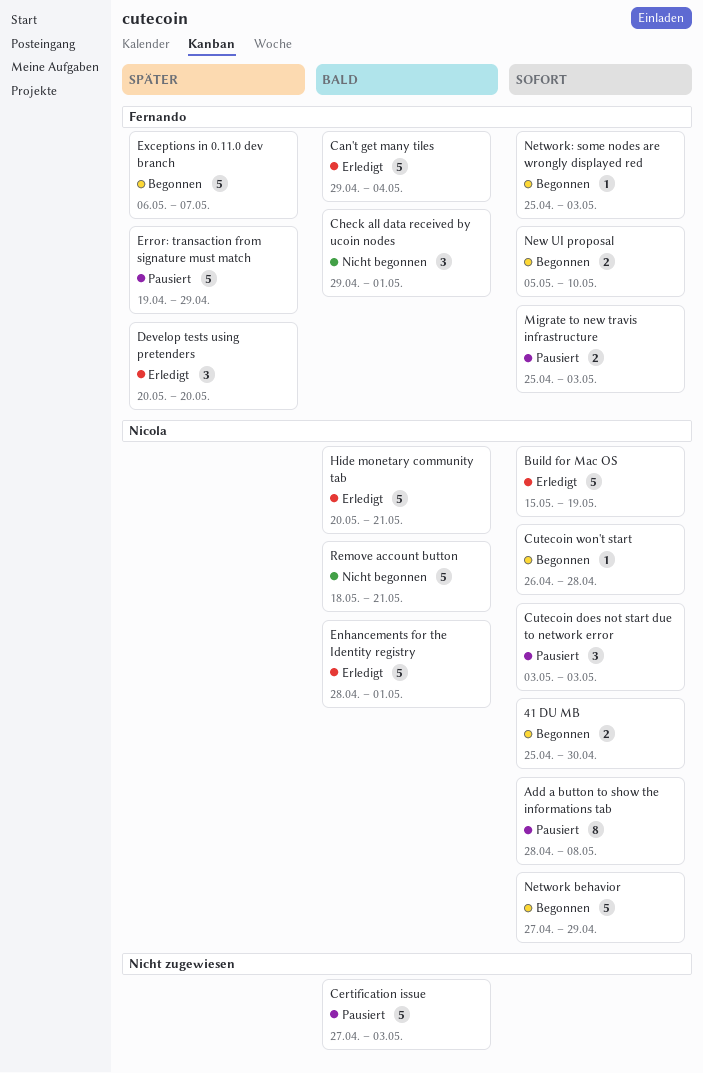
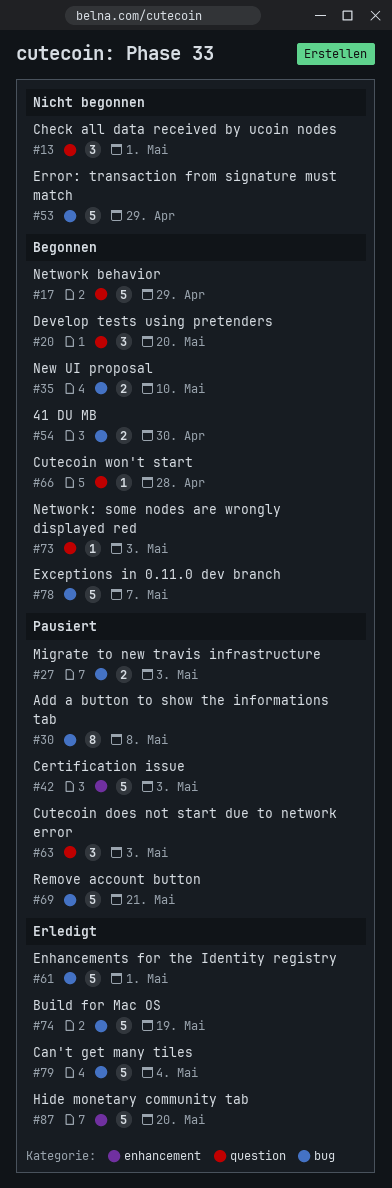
Develop tests using pretenders, status: Erledigt -> Begonnen
Error: transaction from signature must match, status: Pausiert -> Nicht begonnen
Hide monetary community tab, due: May 21 -> May 20
Remove account button, status: Nicht begonnen -> Pausiert

